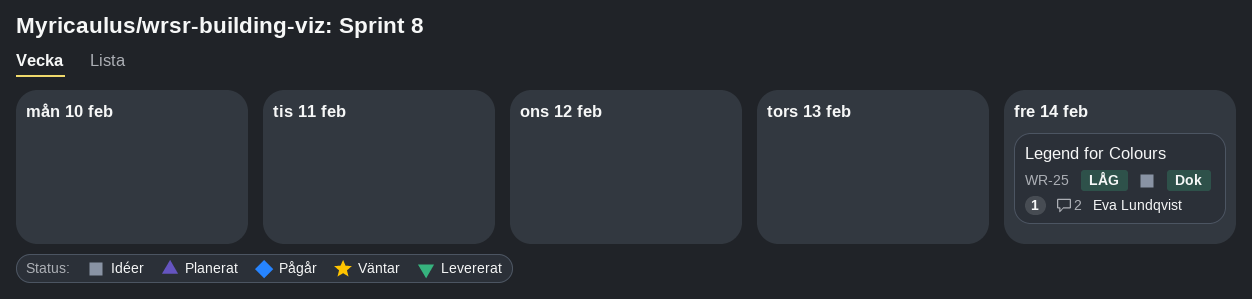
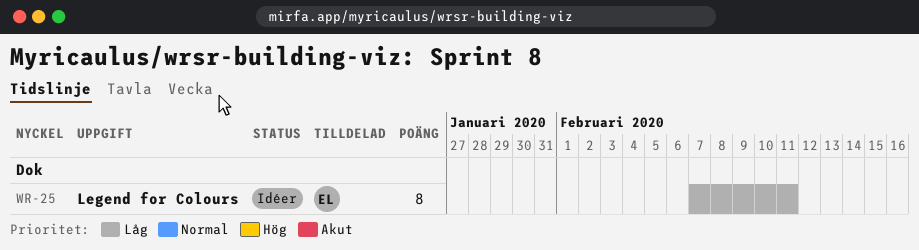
WR-25, estimate: 1 -> 8
WR-25, due: Feb 14 -> Feb 11

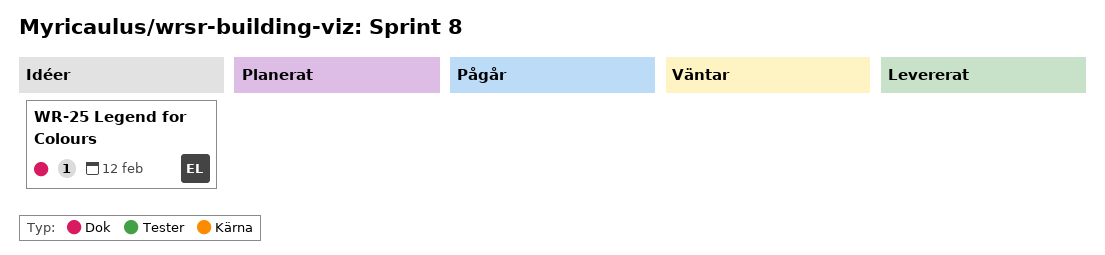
WR-25, estimate: 8 -> 1
WR-25, due: Feb 11 -> Feb 12

